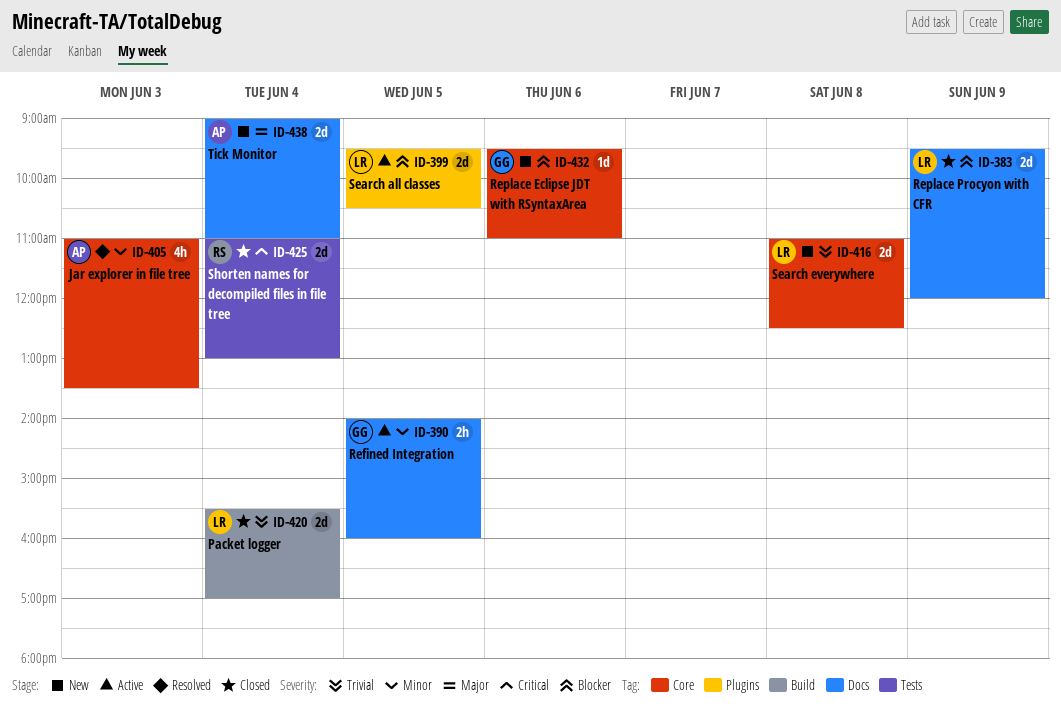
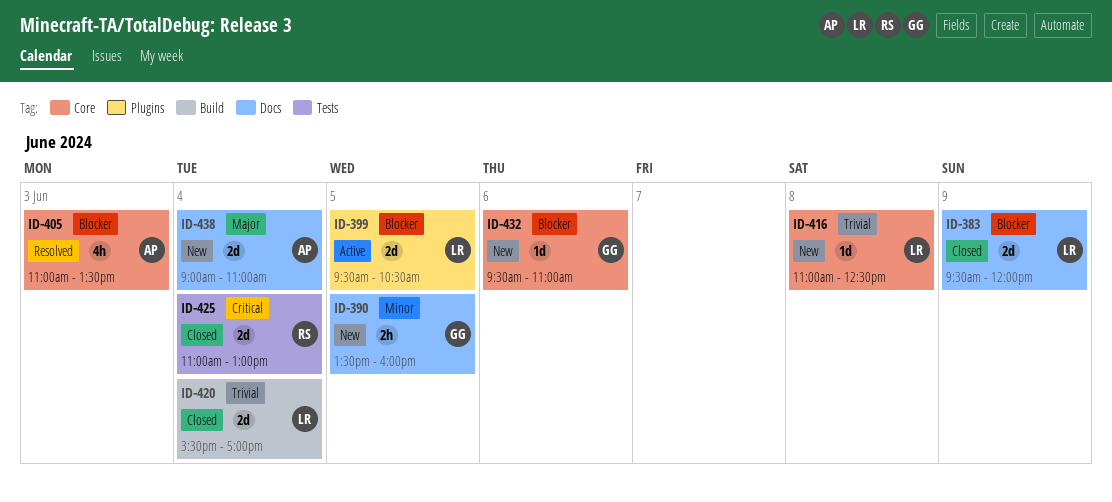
ID-390, status: Active -> New
ID-390, begins: 14:00 -> 13:30
ID-405, priority: Minor -> Blocker
ID-416, estimate: 2d -> 1d

